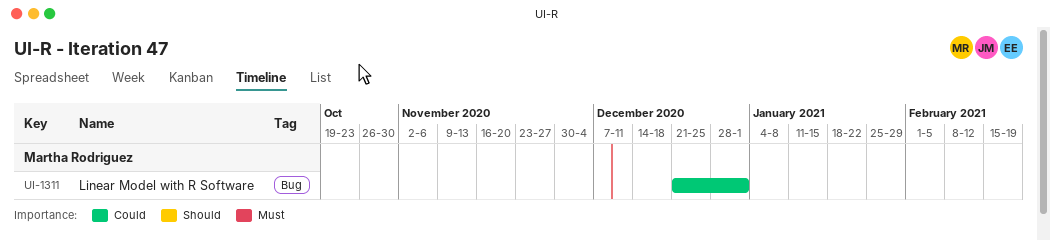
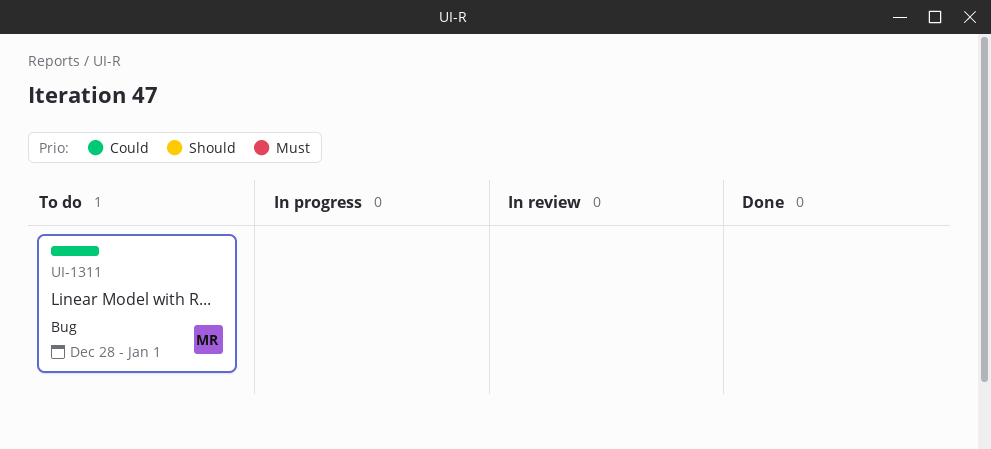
UI-1311, start: Dec 21 -> Dec 28

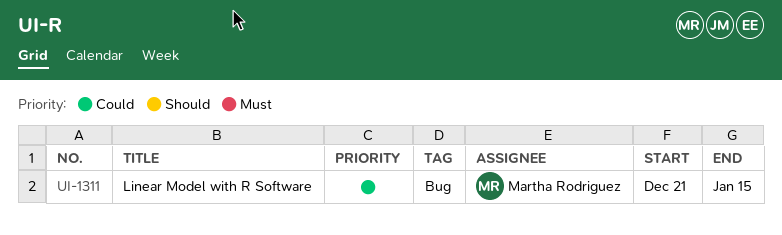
UI-1311, start: Dec 28 -> Dec 21
UI-1311, due: Jan 1 -> Jan 15

